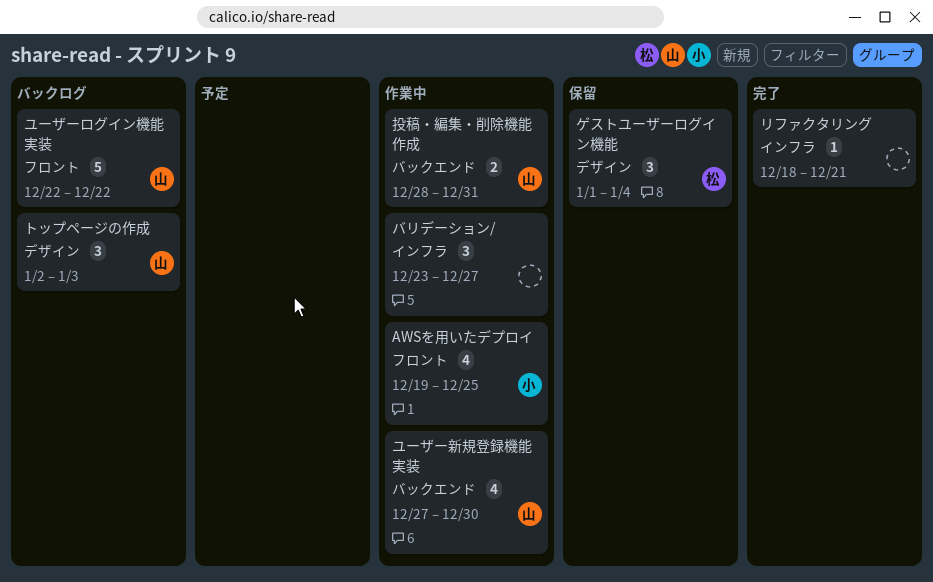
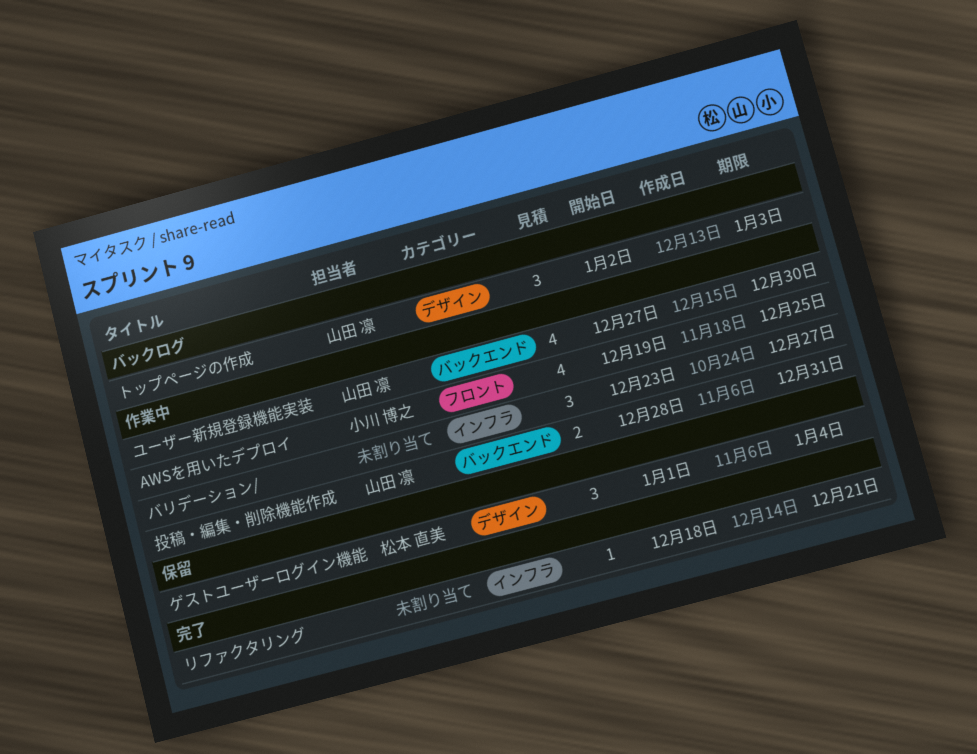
ユーザーログイン機能実装: present -> none

